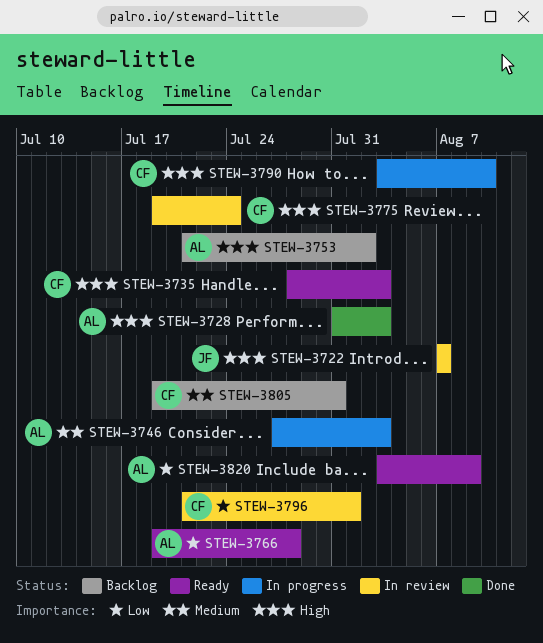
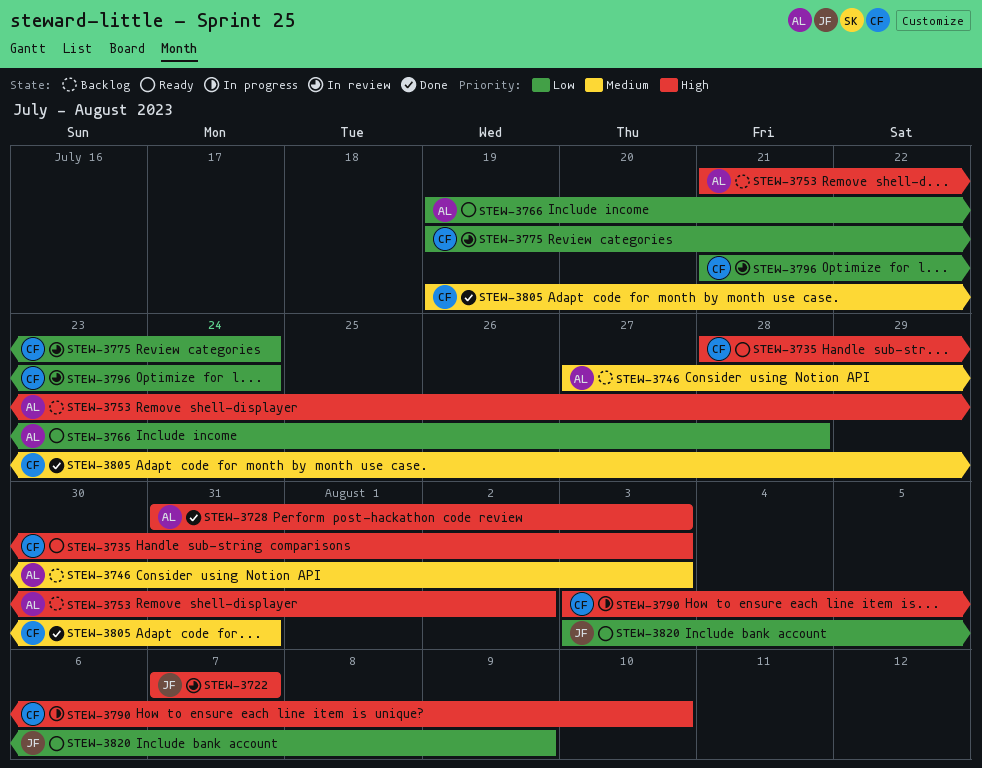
STEW-3746, status: In progress -> Backlog
STEW-3775, priority: High -> Low
STEW-3796, due: Aug 1 -> Jul 24
STEW-3805, status: Backlog -> Done
STEW-3820, owner: AL -> JF

